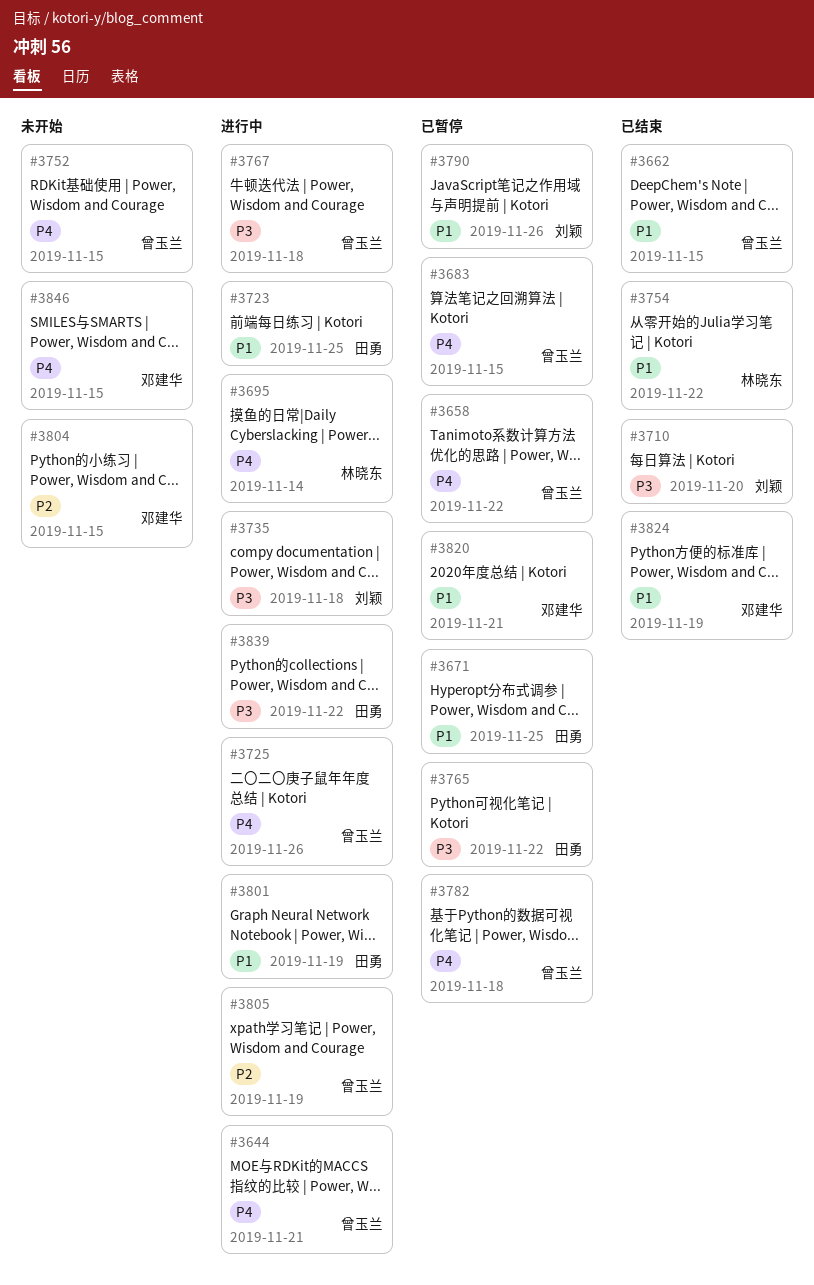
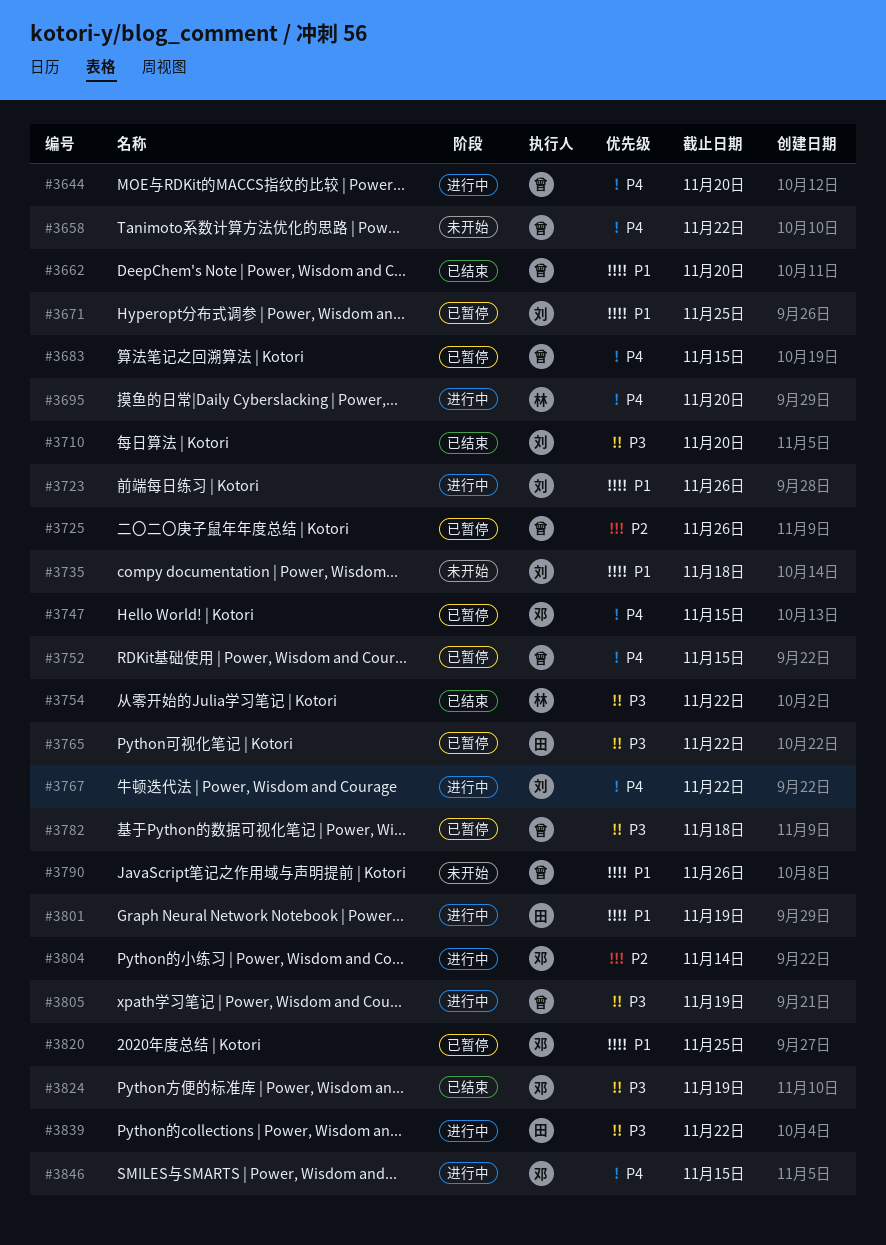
#3644, due: Nov 21 -> Nov 20
#3658, status: 已暂停 -> 未开始
#3662, due: Nov 15 -> Nov 20
#3671, owner: 田勇 -> 刘颖
#3695, due: Nov 14 -> Nov 20
#3723, owner: 田勇 -> 刘颖
#3723, due: Nov 25 -> Nov 26
#3725, status: 进行中 -> 已暂停
#3725, priority: P4 -> P2
#3735, status: 进行中 -> 未开始
#3735, priority: P3 -> P1
#3747: none -> present
#3752, status: 未开始 -> 已暂停
#3754, priority: P1 -> P3
#3767, owner: 曾玉兰 -> 刘颖
#3767, priority: P3 -> P4
#3767, due: Nov 18 -> Nov 22
#3782, priority: P4 -> P3
#3790, status: 已暂停 -> 未开始
#3790, owner: 刘颖 -> 曾玉兰
#3804, status: 未开始 -> 进行中
#3804, due: Nov 15 -> Nov 14
#3805, priority: P2 -> P3
#3820, due: Nov 21 -> Nov 25
#3824, priority: P1 -> P3
#3846, status: 未开始 -> 进行中

